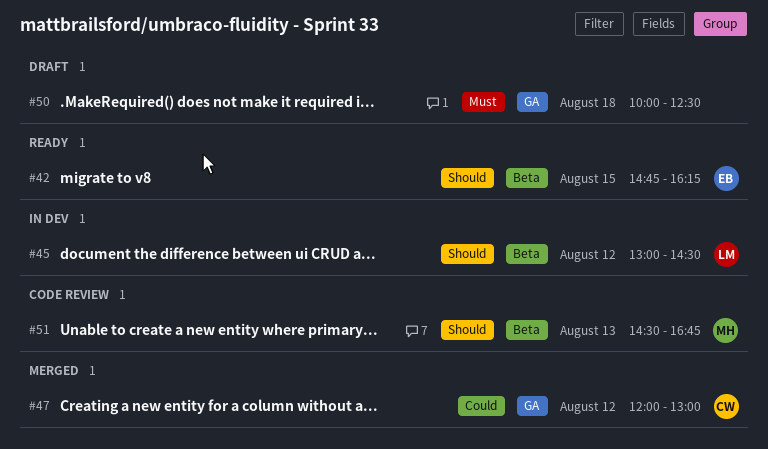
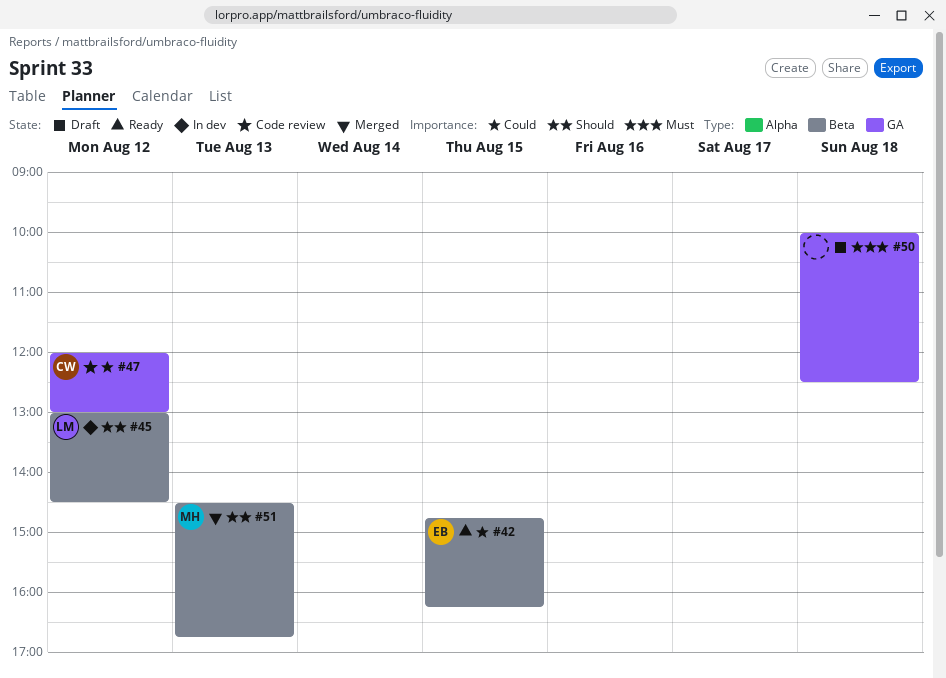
#42, priority: Should -> Could
#47, status: Merged -> Code review
#51, status: Code review -> Merged

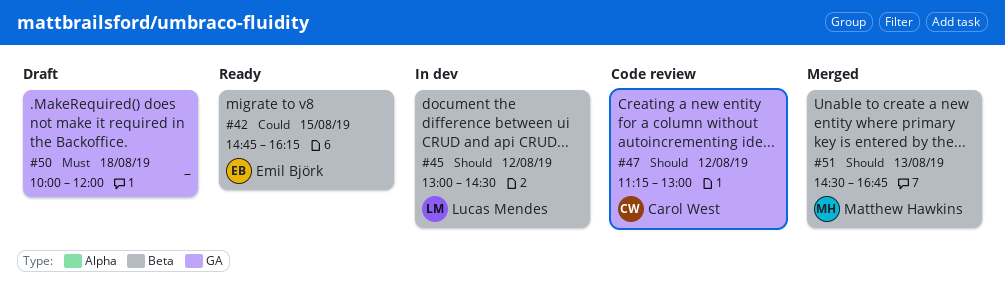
#47, priority: Could -> Should
#47, begins: 12:00 -> 11:15
#50, ends: 12:30 -> 12:00

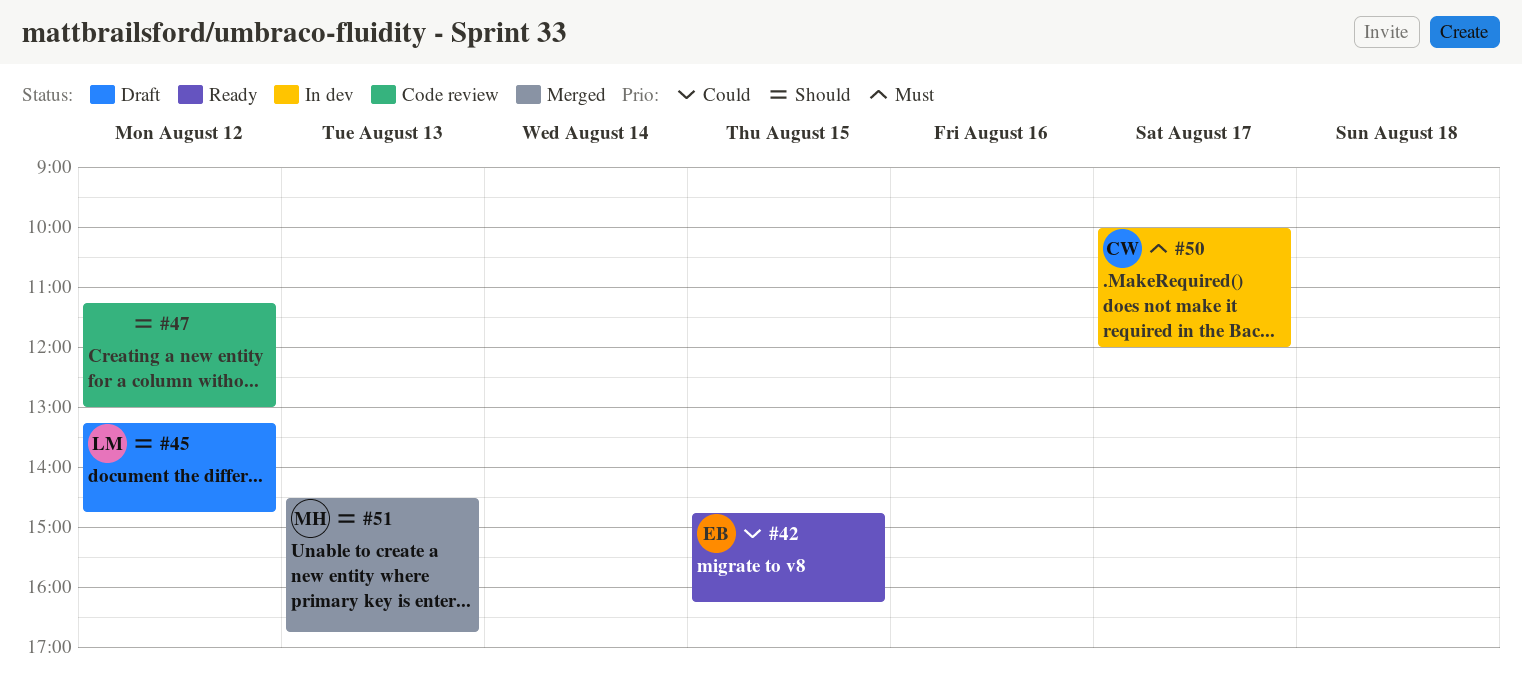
#45, status: In dev -> Draft
#45, begins: 13:00 -> 13:15
#45, ends: 14:30 -> 14:45
#47, owner: Carol West -> none
#50, status: Draft -> In dev
#50, owner: none -> Carol West
#50, day: Aug 18 -> Aug 17

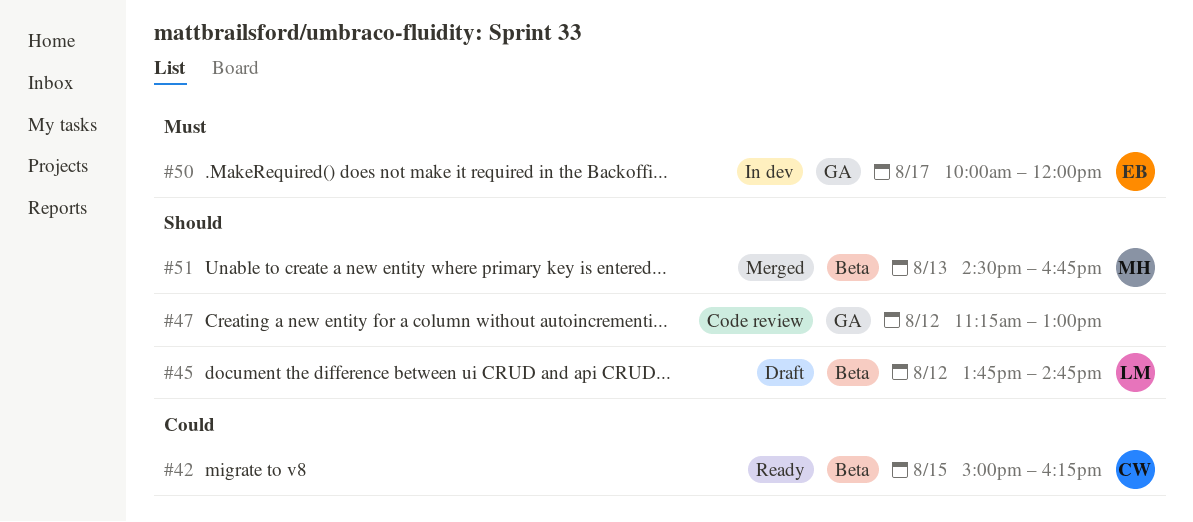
#42, owner: EB -> CW
#42, begins: 14:45 -> 15:00
#45, begins: 13:15 -> 13:45
#50, owner: CW -> EB

